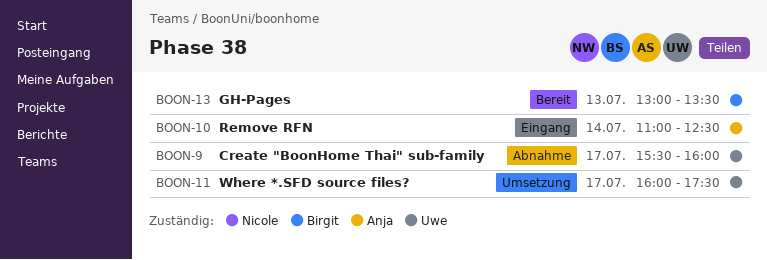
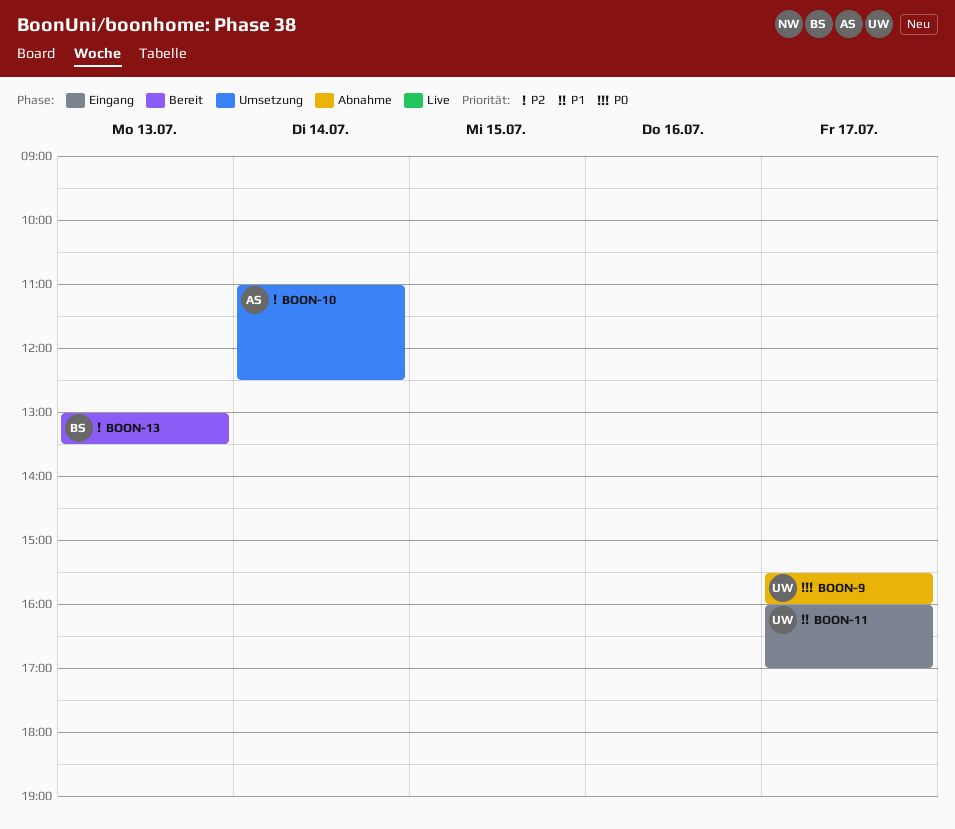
BOON-10, status: Eingang -> Umsetzung
BOON-11, status: Umsetzung -> Eingang
BOON-11, ends: 17:30 -> 17:00

